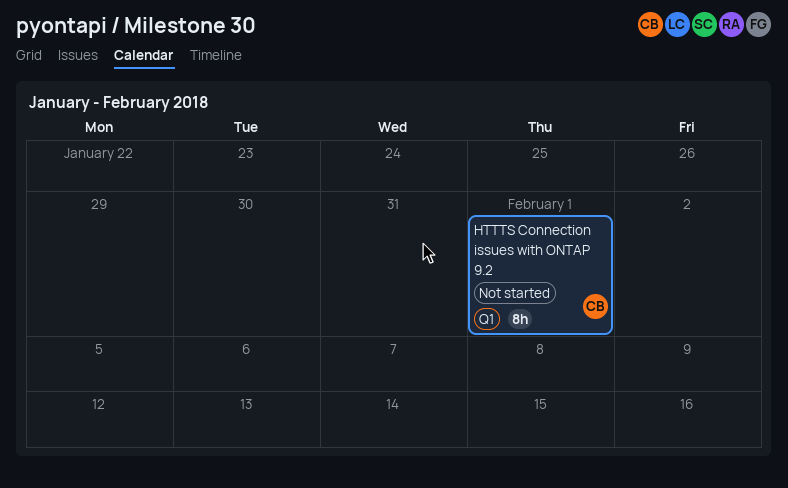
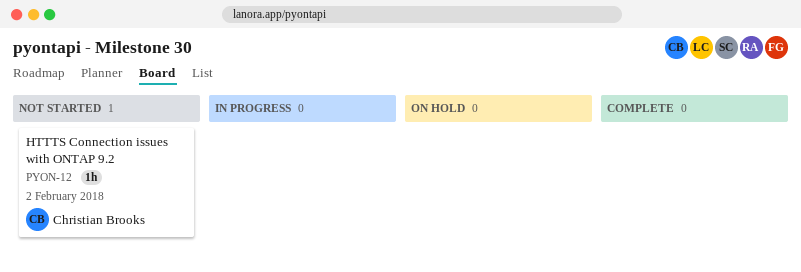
HTTTS Connection issues with ONTAP 9.2, estimate: 8h -> 1h
HTTTS Connection issues with ONTAP 9.2, due: Feb 1 -> Feb 2

